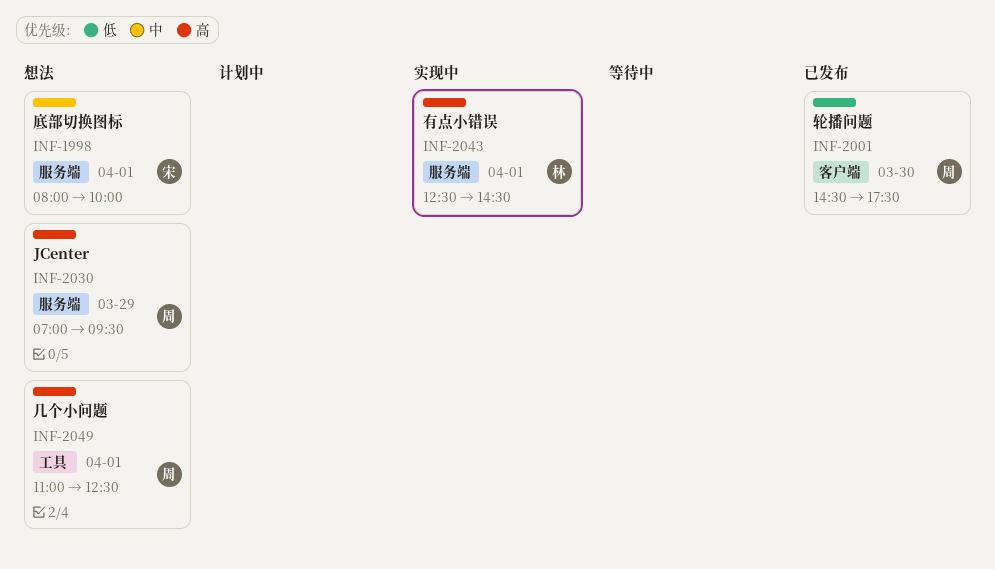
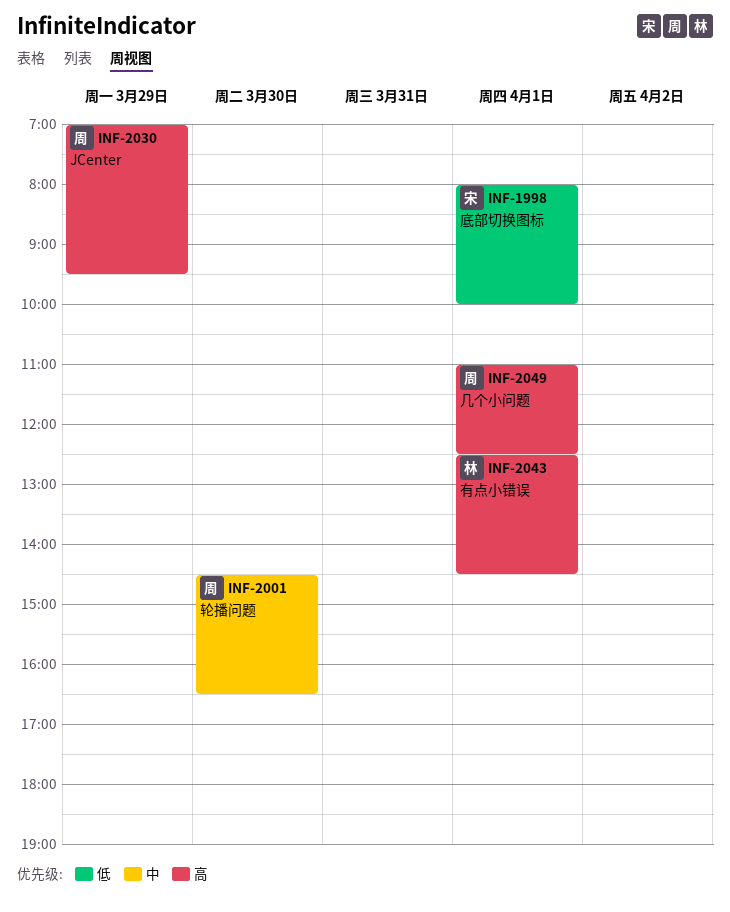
INF-1998, priority: 中 -> 低
INF-2001, priority: 低 -> 中
INF-2001, ends: 17:30 -> 16:30

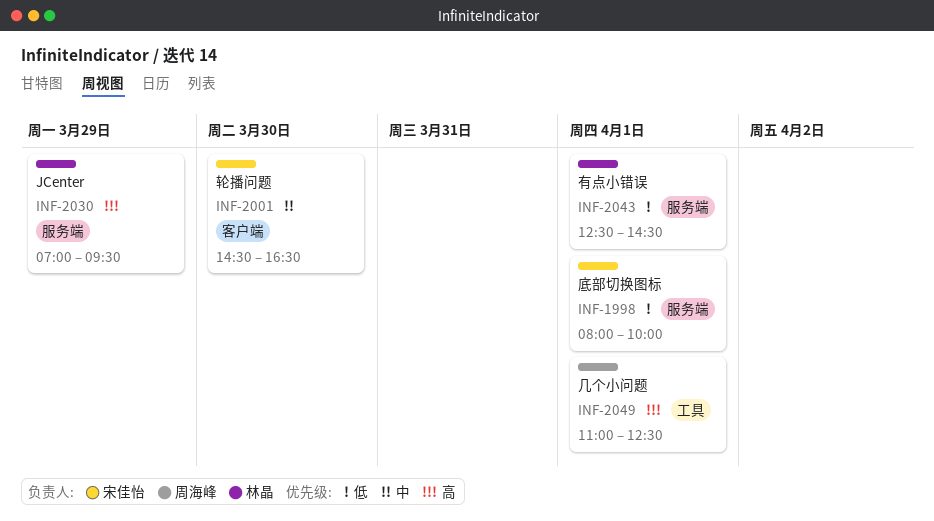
INF-2001, owner: 周海峰 -> 宋佳怡
INF-2030, owner: 周海峰 -> 林晶
INF-2043, priority: 高 -> 低

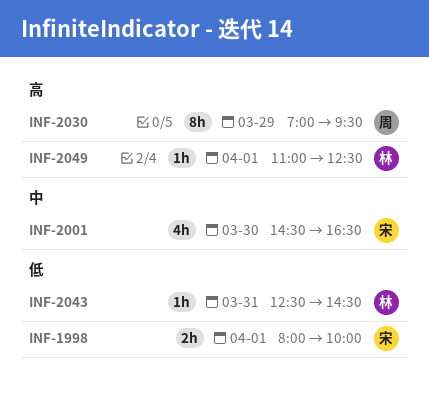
INF-2030, owner: 林晶 -> 周海峰
INF-2043, day: Apr 1 -> Mar 31
INF-2049, owner: 周海峰 -> 林晶

